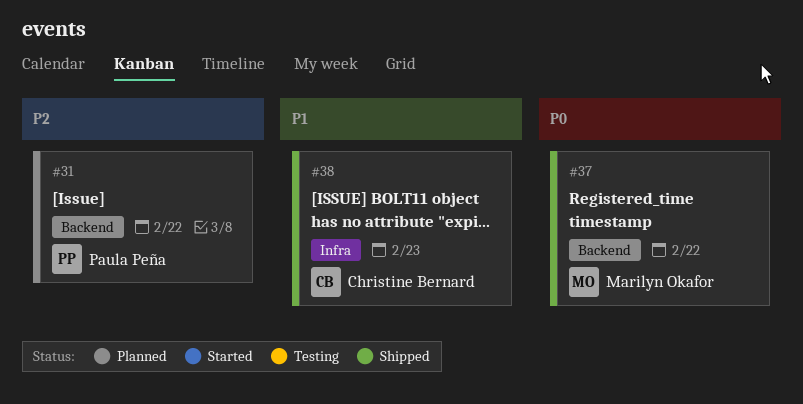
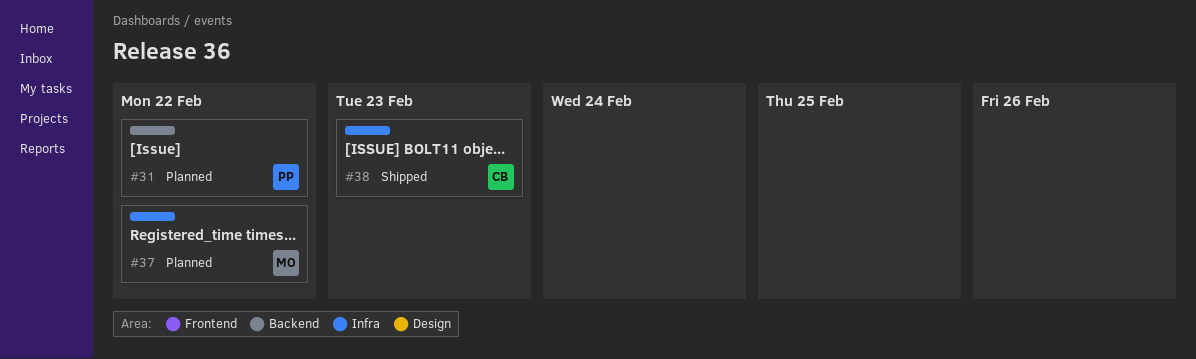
#37, status: Shipped -> Planned
#37, label: Backend -> Infra

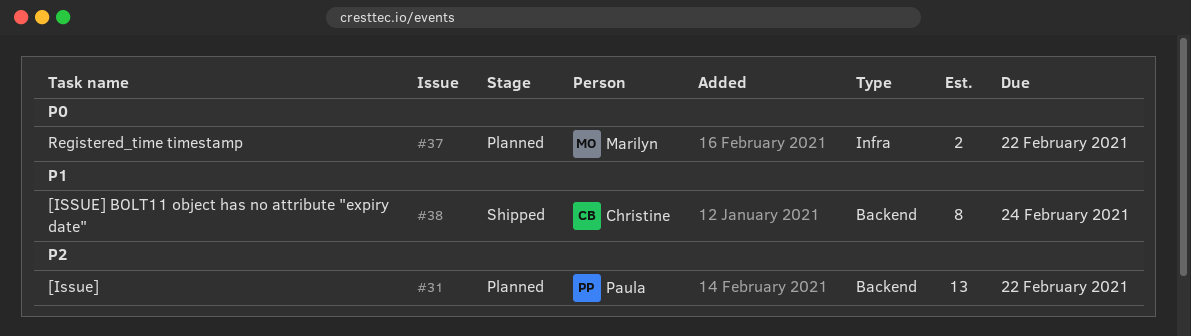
#38, label: Infra -> Backend
#38, due: Feb 23 -> Feb 24

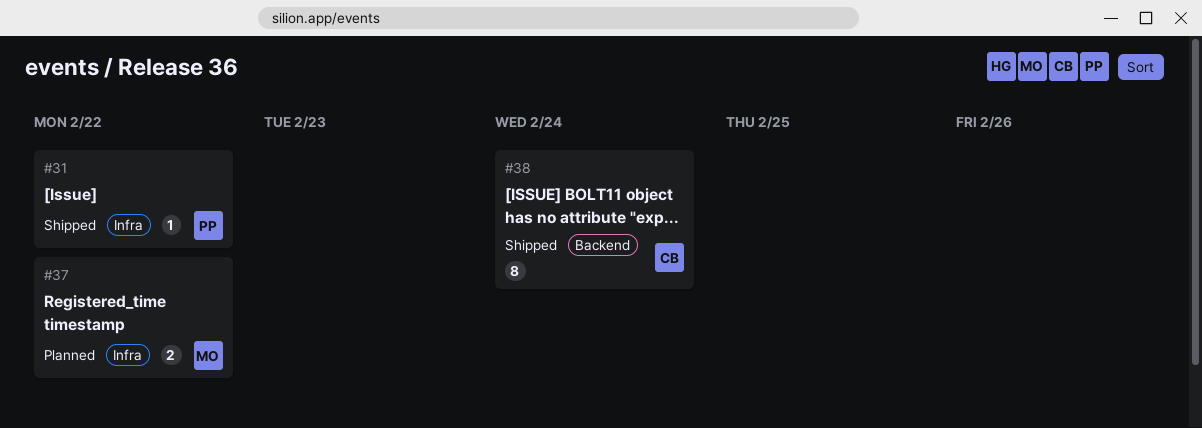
#31, status: Planned -> Shipped
#31, label: Backend -> Infra
#31, estimate: 13 -> 1

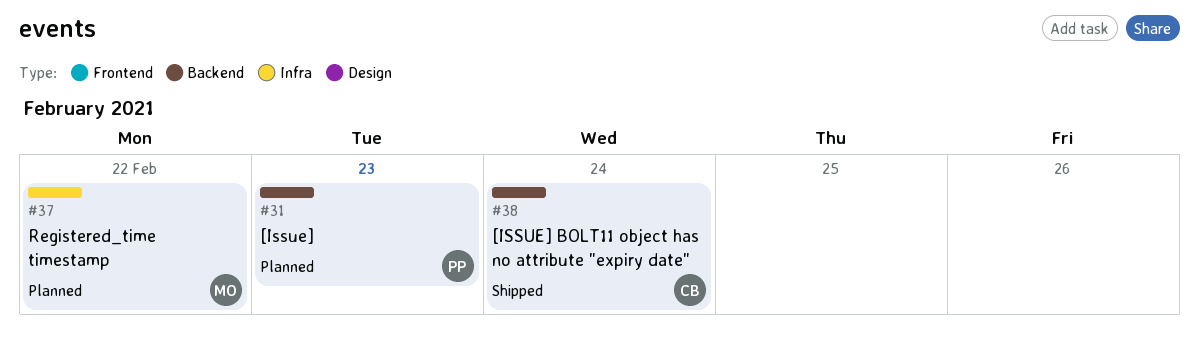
#31, status: Shipped -> Planned
#31, label: Infra -> Backend
#31, due: Feb 22 -> Feb 23

